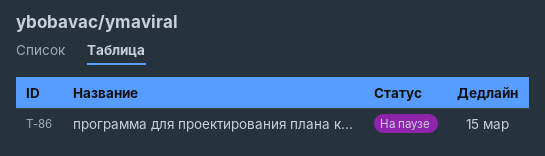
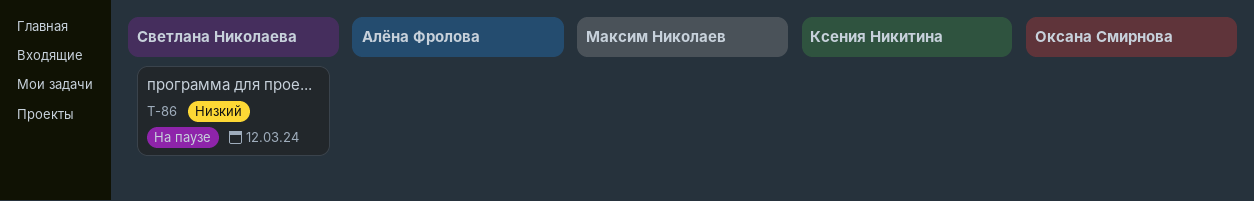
T-86, due: Mar 15 -> Mar 12

